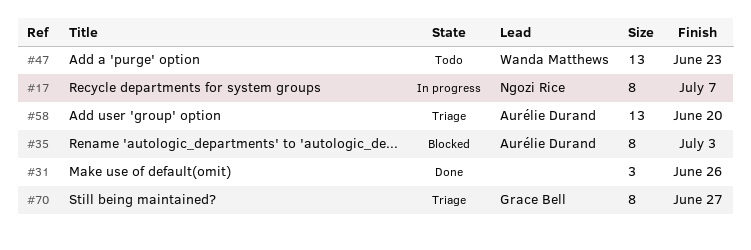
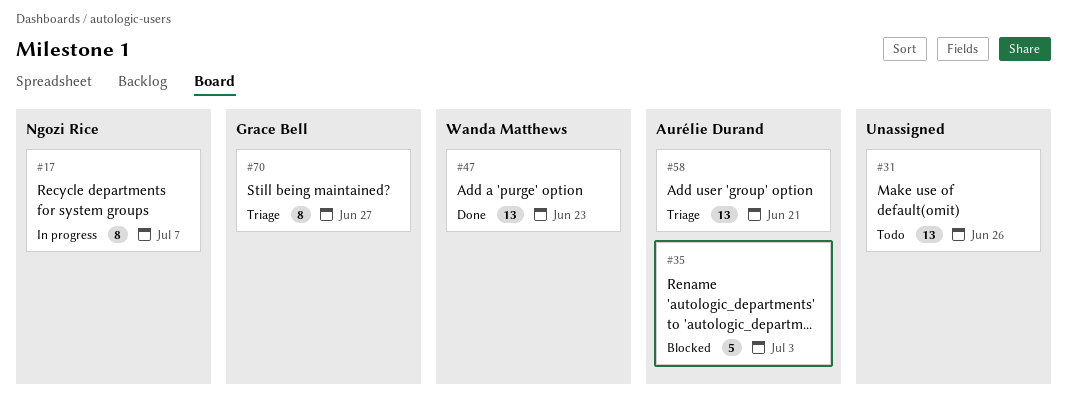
#31, status: Done -> Todo
#31, estimate: 3 -> 13
#35, estimate: 8 -> 5
#47, status: Todo -> Done
#58, due: Jun 20 -> Jun 21

